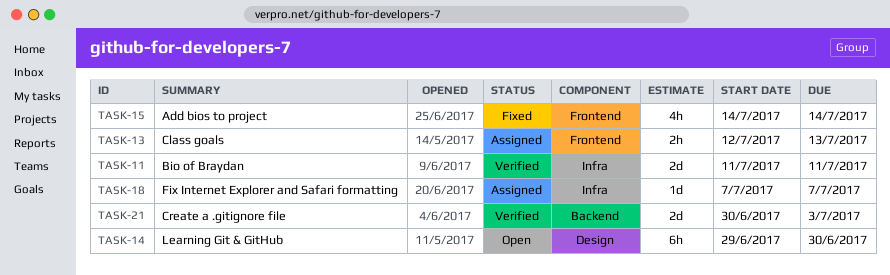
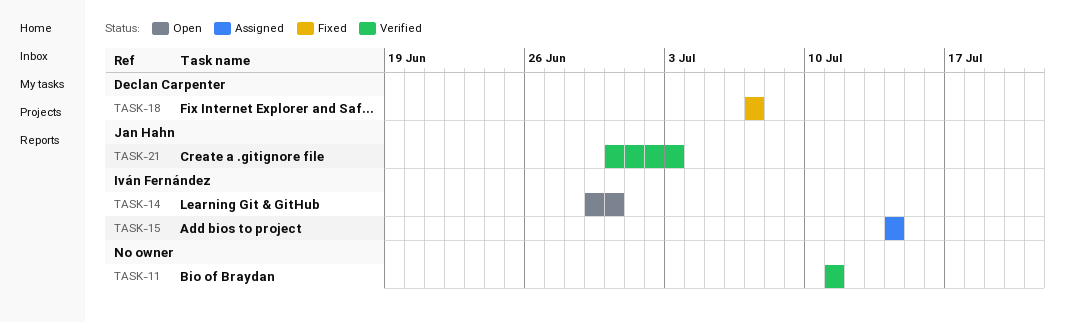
TASK-13: present -> none
TASK-15, status: Fixed -> Assigned
TASK-18, status: Assigned -> Fixed

